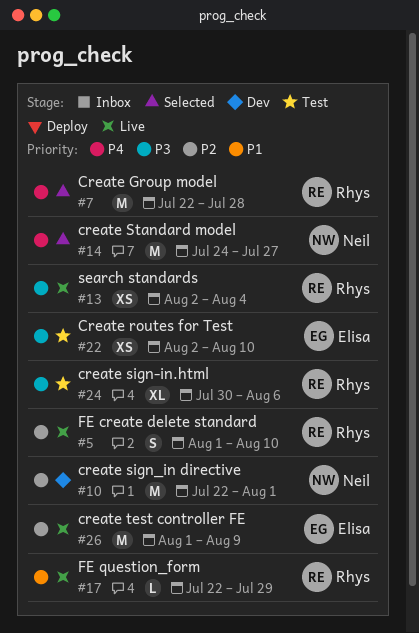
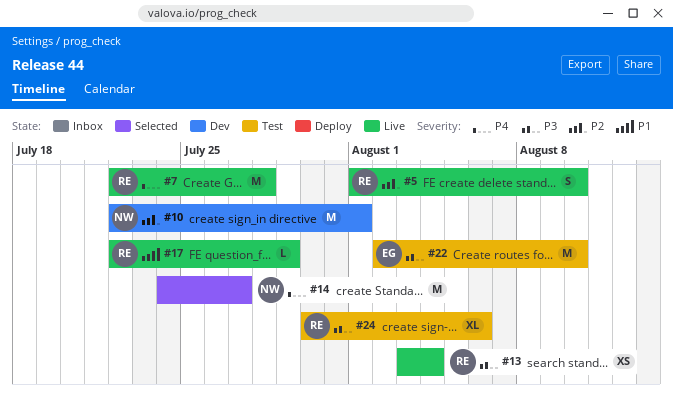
#7, status: Selected -> Live
#13, start: Aug 2 -> Aug 3
#22, estimate: XS -> M
#26: present -> none

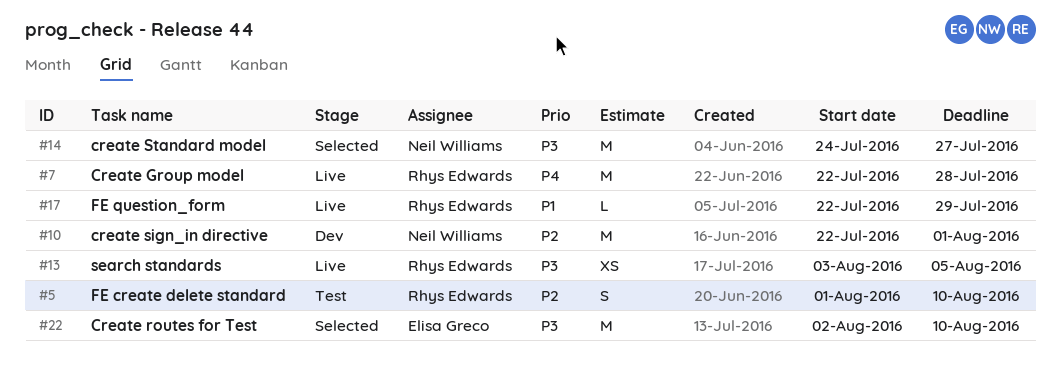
#5, status: Live -> Test
#13, due: Aug 4 -> Aug 5
#14, priority: P4 -> P3
#22, status: Test -> Selected
#24: present -> none

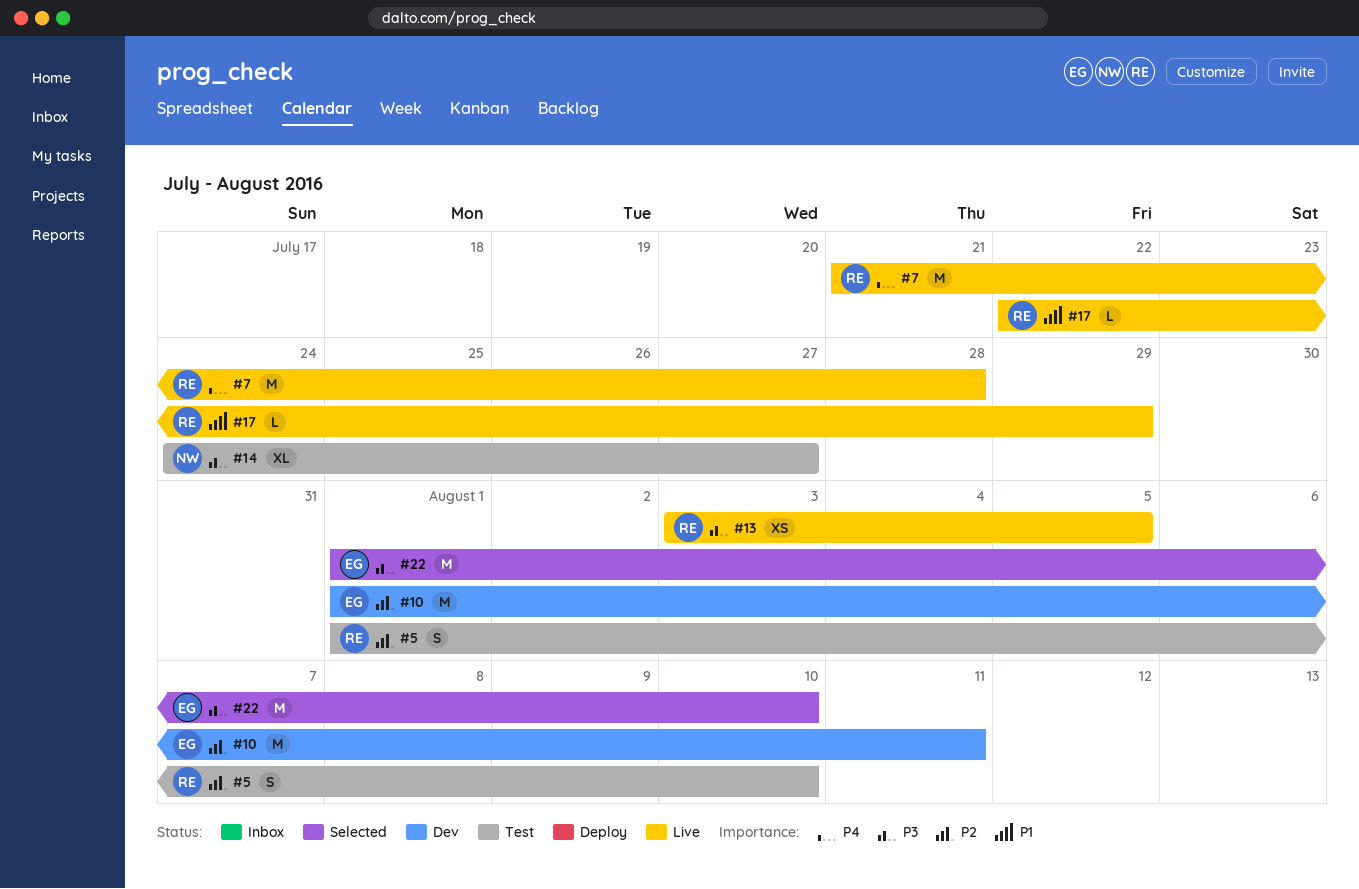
#7, start: Jul 22 -> Jul 21
#10, owner: Neil Williams -> Elisa Greco
#10, start: Jul 22 -> Aug 1
#10, due: Aug 1 -> Aug 11
#14, status: Selected -> Test
#14, estimate: M -> XL
#22, start: Aug 2 -> Aug 1

